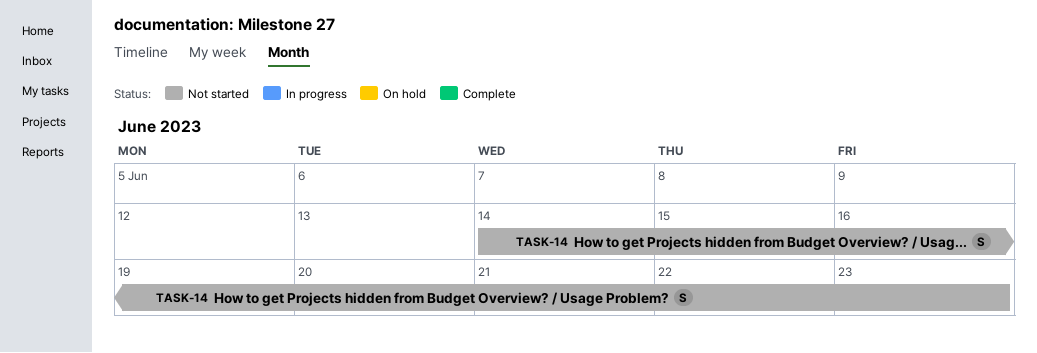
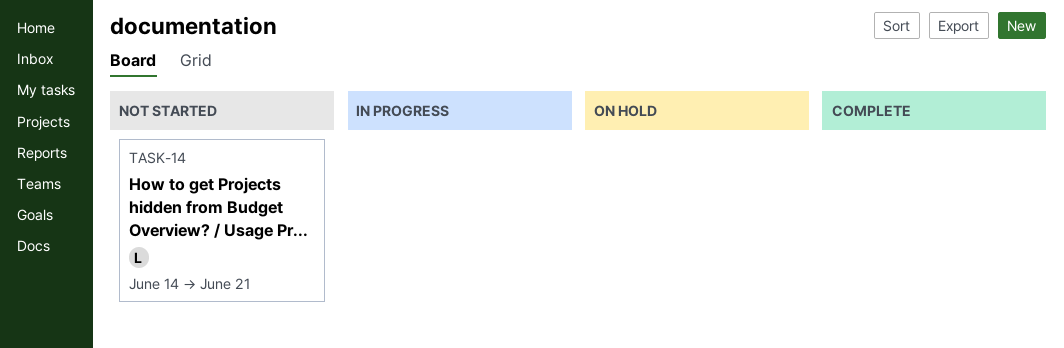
TASK-14, estimate: S -> L
TASK-14, due: Jun 23 -> Jun 21

